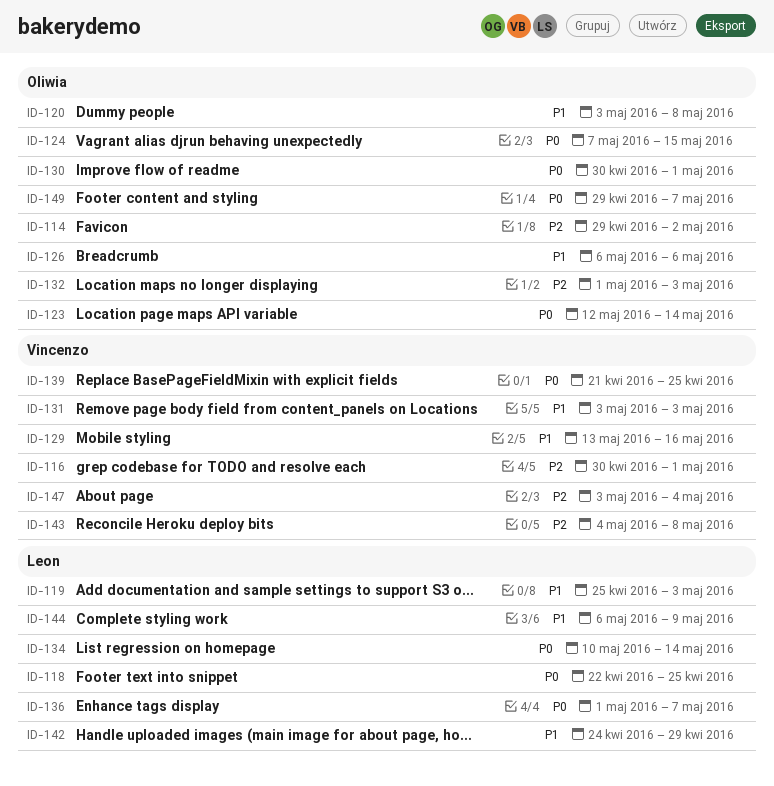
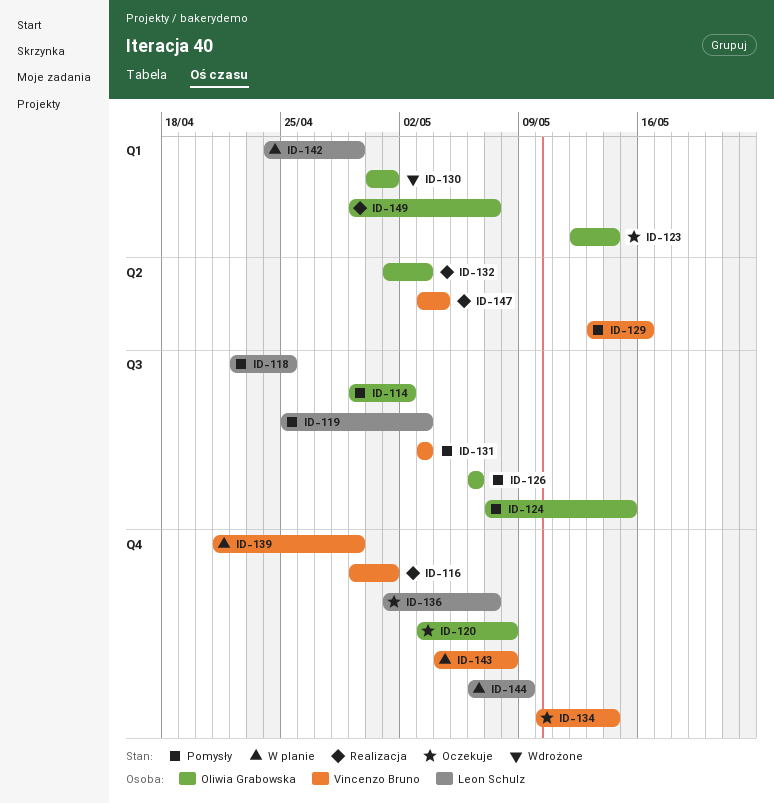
ID-116, start: Apr 30 -> Apr 29
ID-134, owner: Leon Schulz -> Vincenzo Bruno
ID-139, due: Apr 25 -> Apr 29

